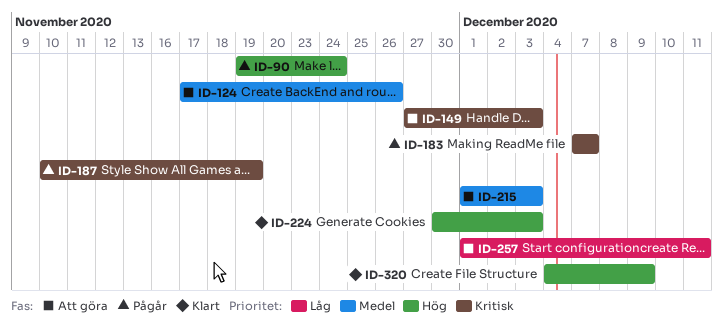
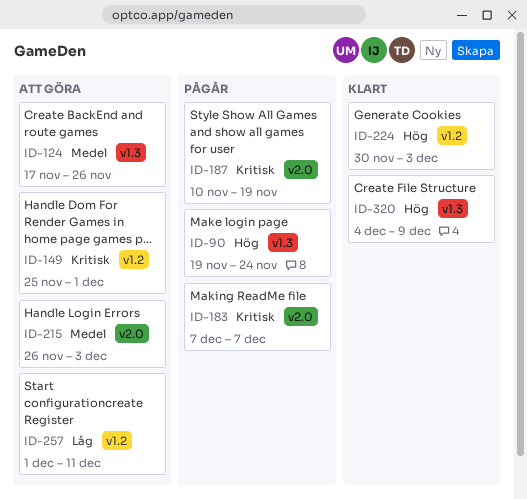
ID-149, start: Nov 27 -> Nov 25
ID-149, due: Dec 3 -> Dec 1
ID-215, start: Dec 1 -> Nov 26

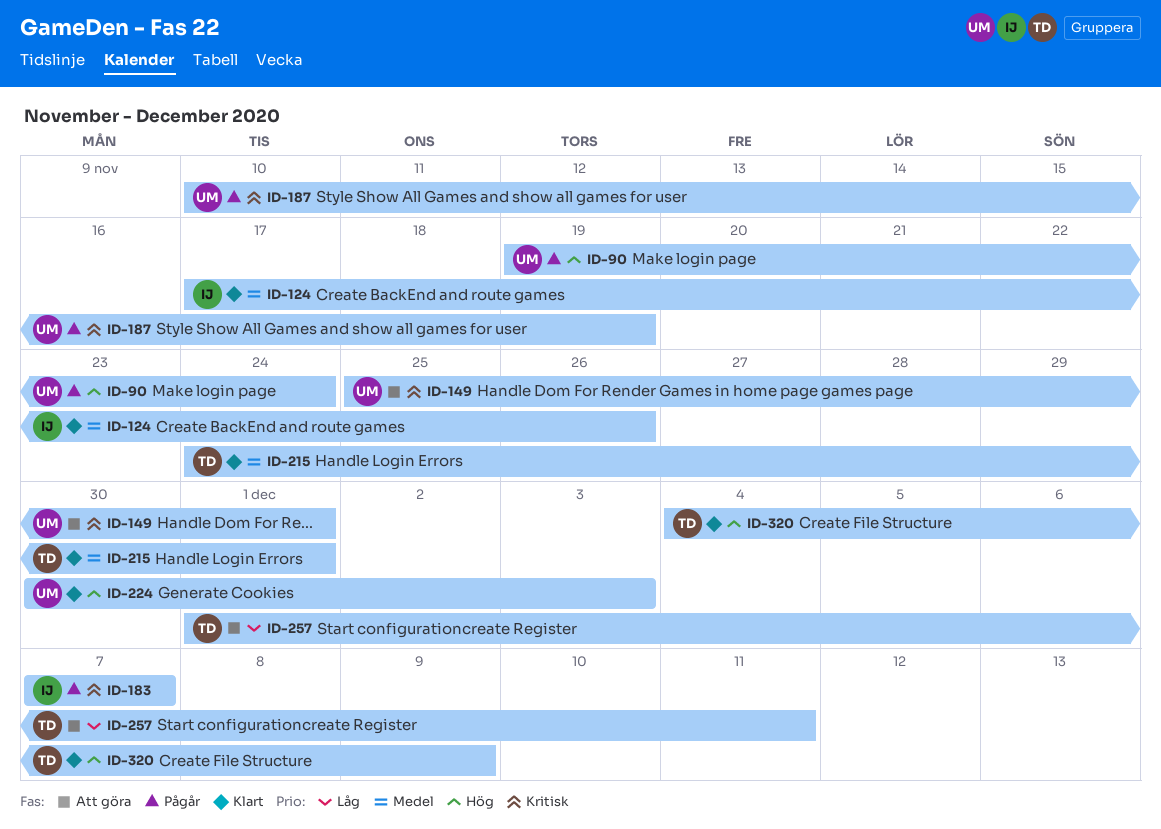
ID-124, status: Att göra -> Klart
ID-215, status: Att göra -> Klart
ID-215, start: Nov 26 -> Nov 24
ID-215, due: Dec 3 -> Dec 1

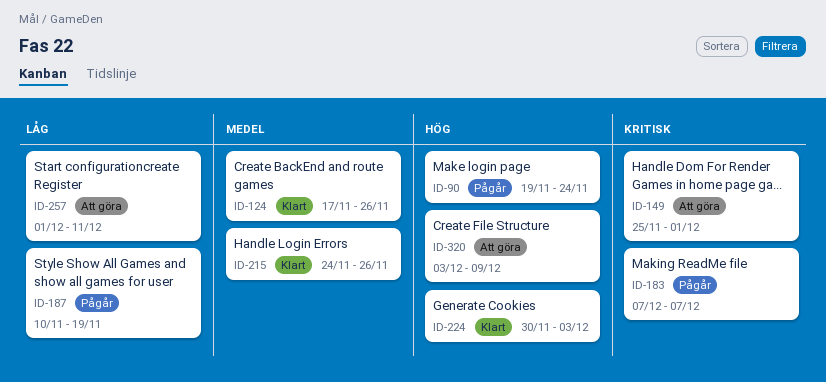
ID-187, priority: Kritisk -> Låg
ID-215, due: Dec 1 -> Nov 26
ID-320, status: Klart -> Att göra
ID-320, start: Dec 4 -> Dec 3

